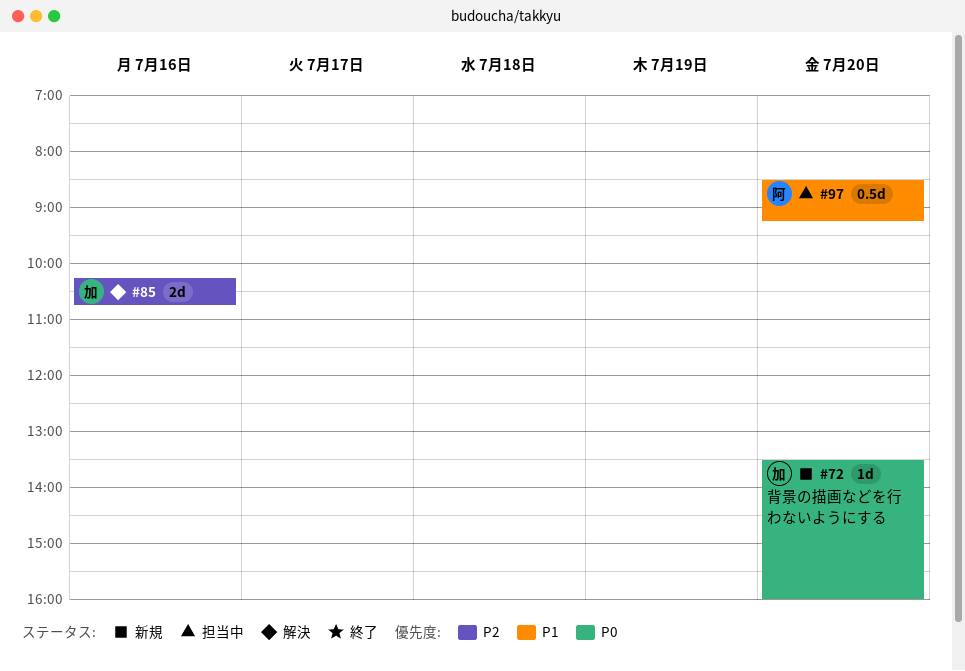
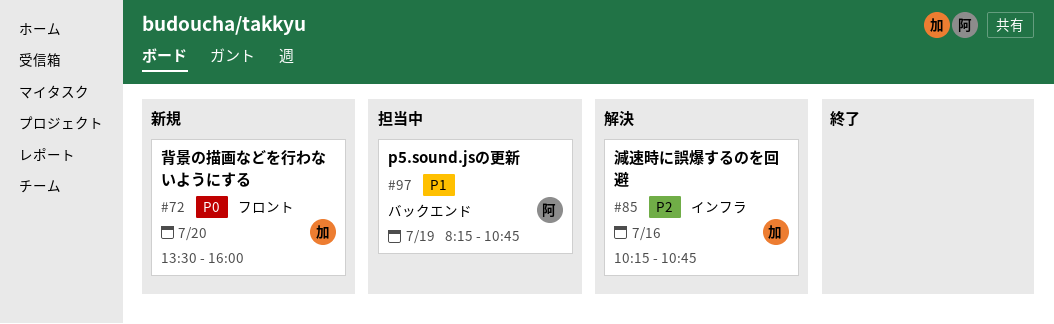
#97, day: Jul 20 -> Jul 19
#97, begins: 08:30 -> 08:15
#97, ends: 09:15 -> 10:45

